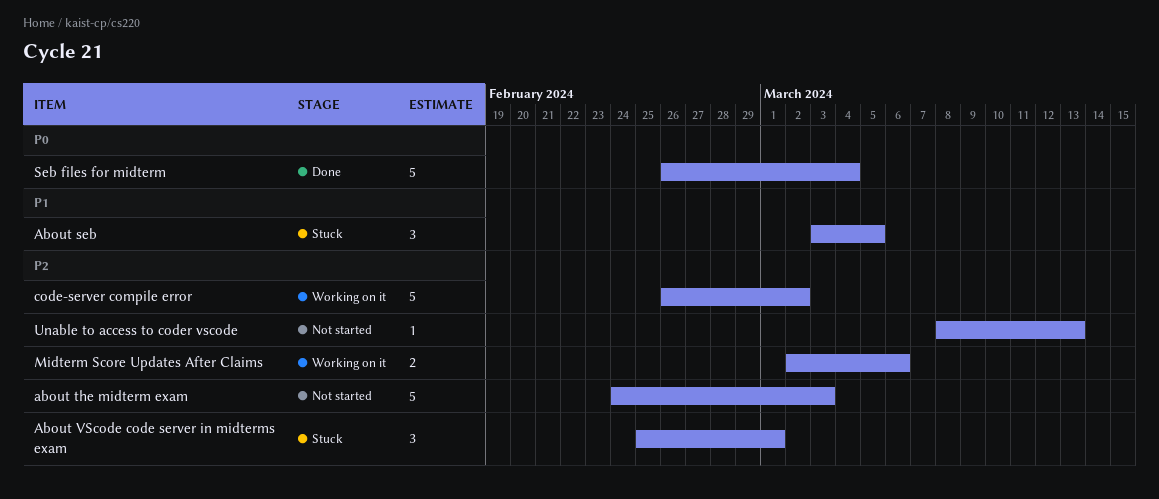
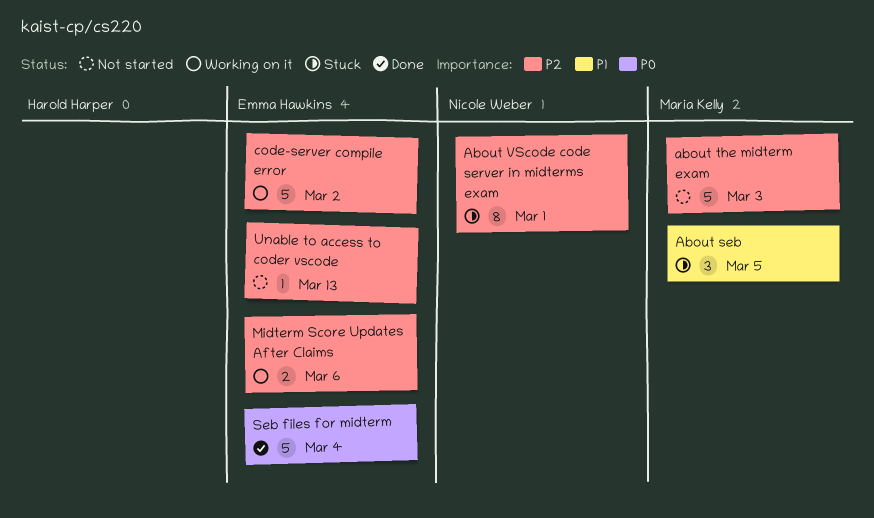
About VScode code server in midterms exam, estimate: 3 -> 8

